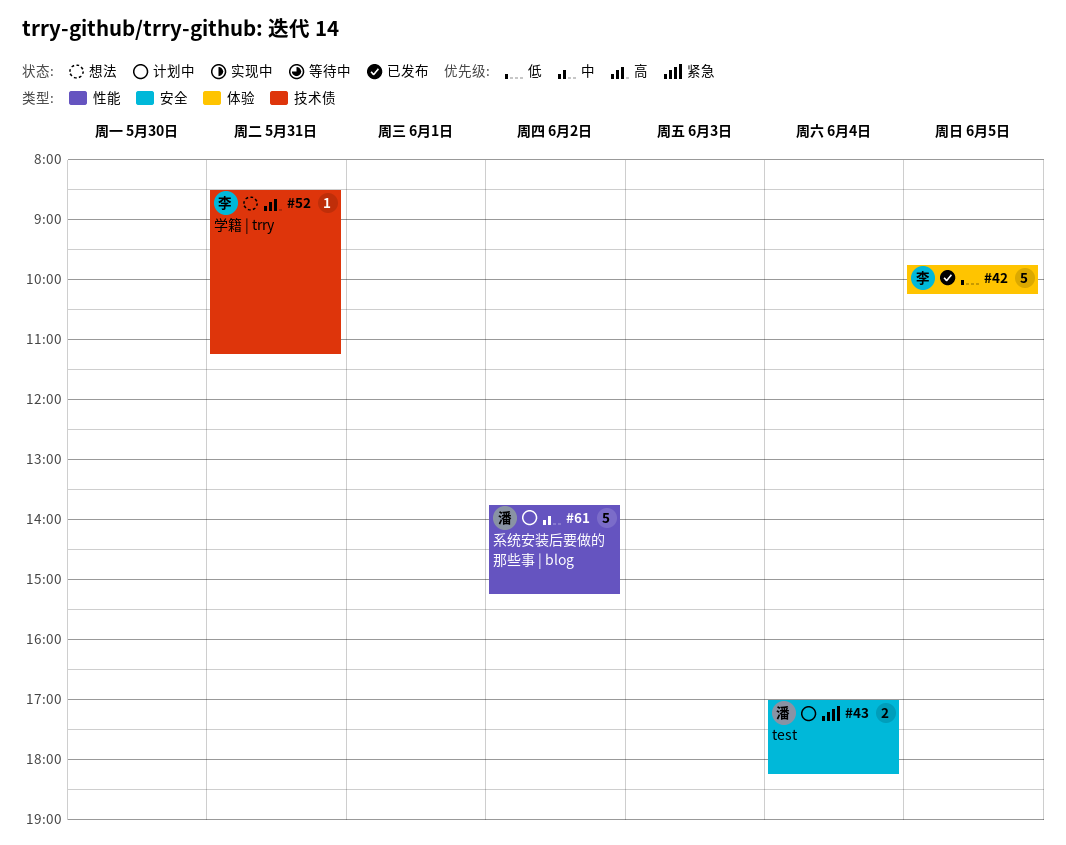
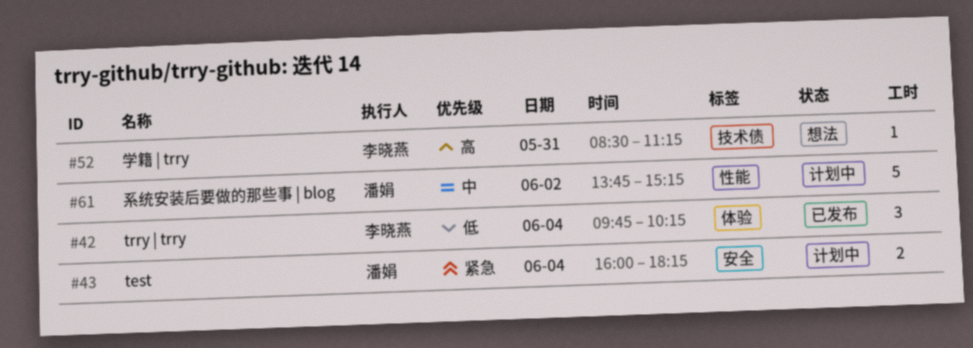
#42, estimate: 5 -> 3
#42, day: Jun 5 -> Jun 4
#43, begins: 17:00 -> 16:00

